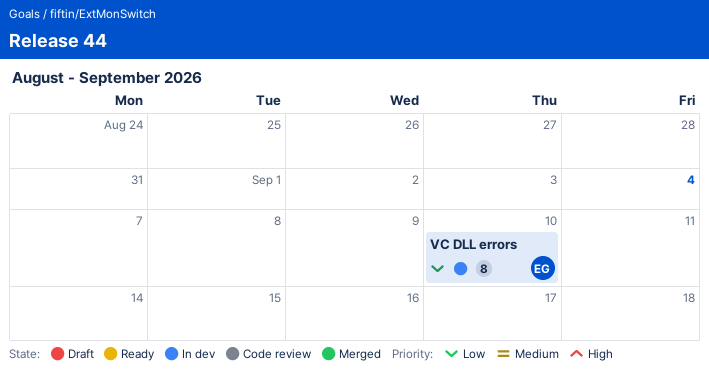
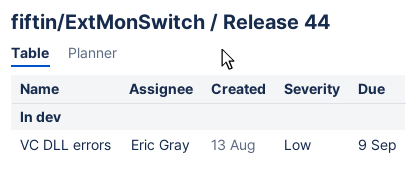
VC DLL errors, due: Sep 10 -> Sep 9

